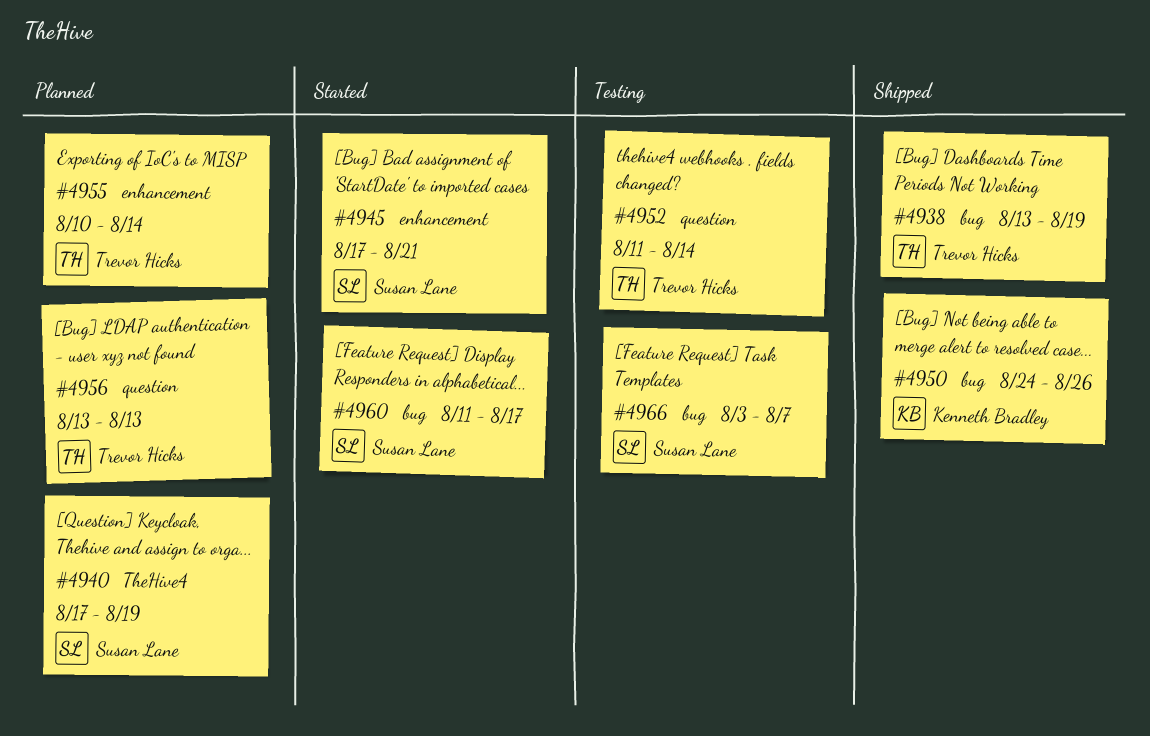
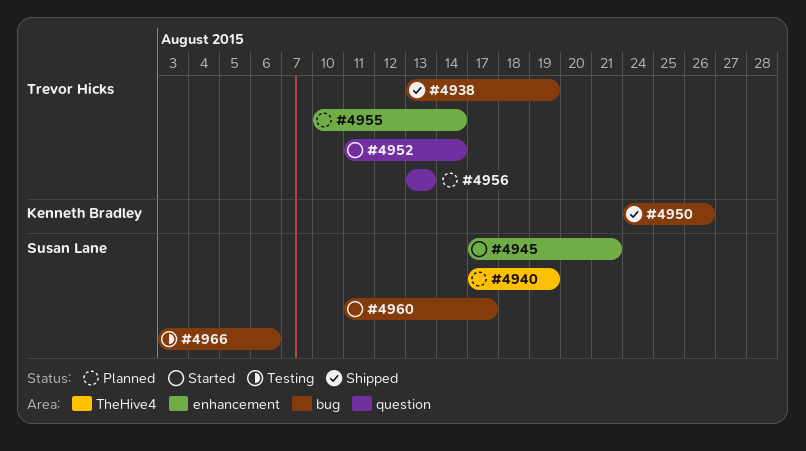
#4952, status: Testing -> Started
#4966, due: Aug 7 -> Aug 6

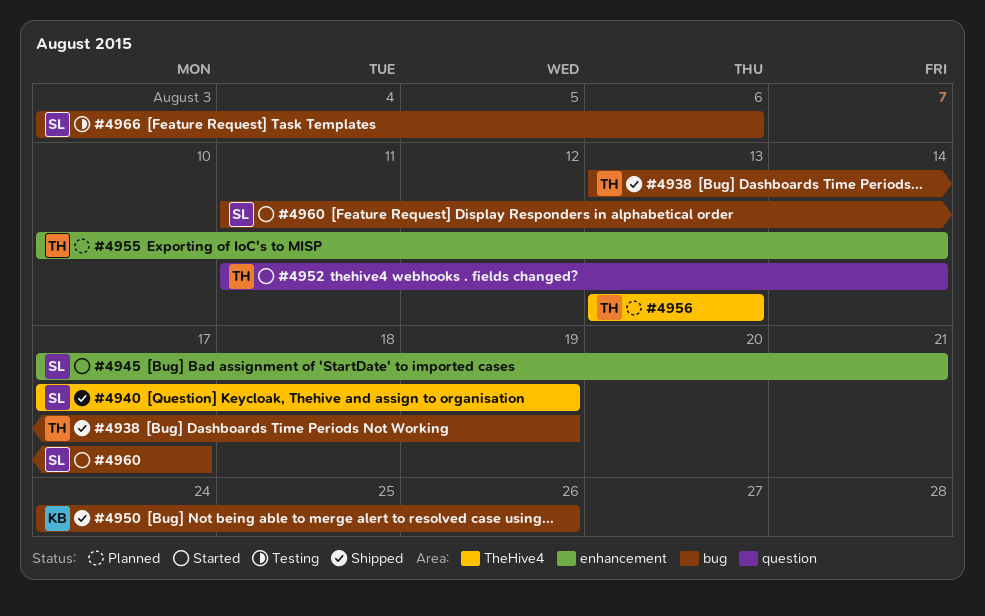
#4940, status: Planned -> Shipped
#4956, label: question -> TheHive4

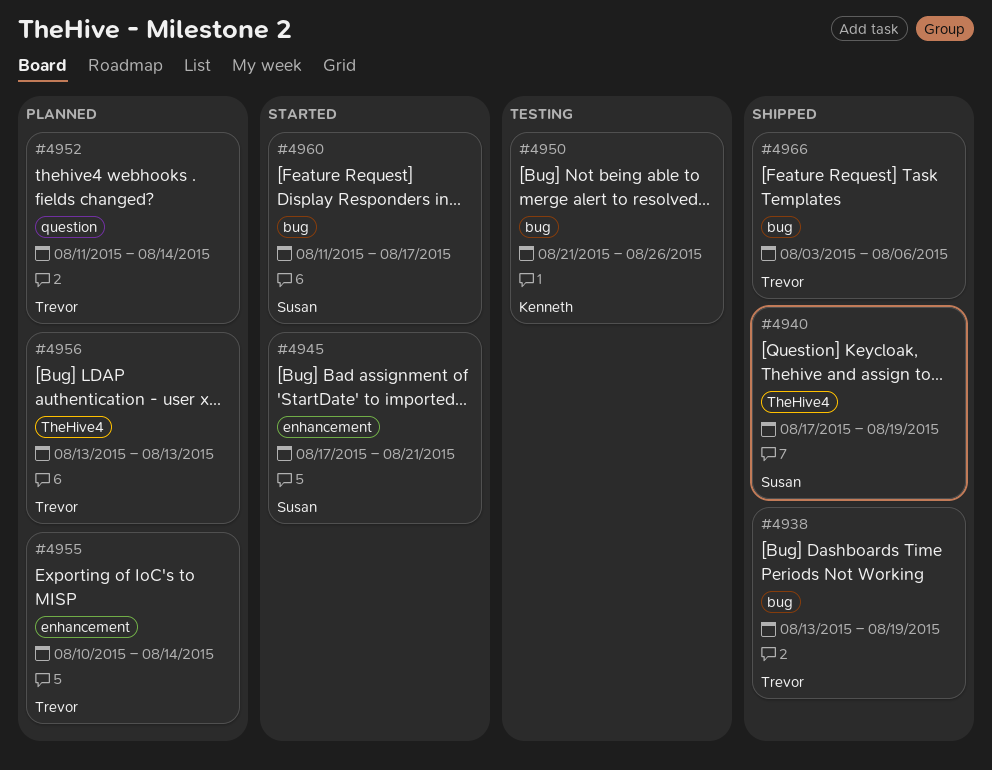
#4950, status: Shipped -> Testing
#4950, start: Aug 24 -> Aug 21
#4952, status: Started -> Planned
#4966, status: Testing -> Shipped
#4966, owner: Susan -> Trevor

